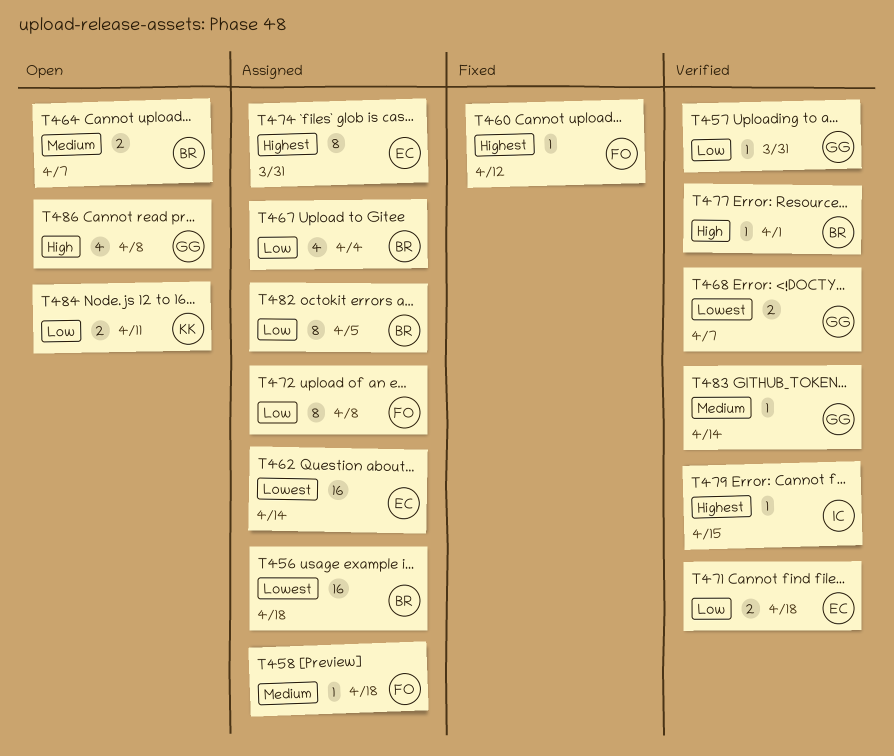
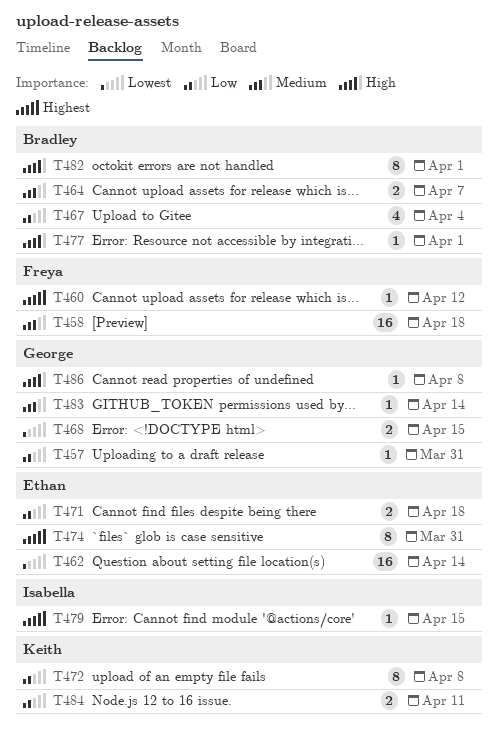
T456: present -> none
T458, estimate: 1 -> 16
T468, due: Apr 7 -> Apr 15
T472, owner: Freya -> Keith
T482, priority: Low -> High
T482, due: Apr 5 -> Apr 1
T486, estimate: 4 -> 1

